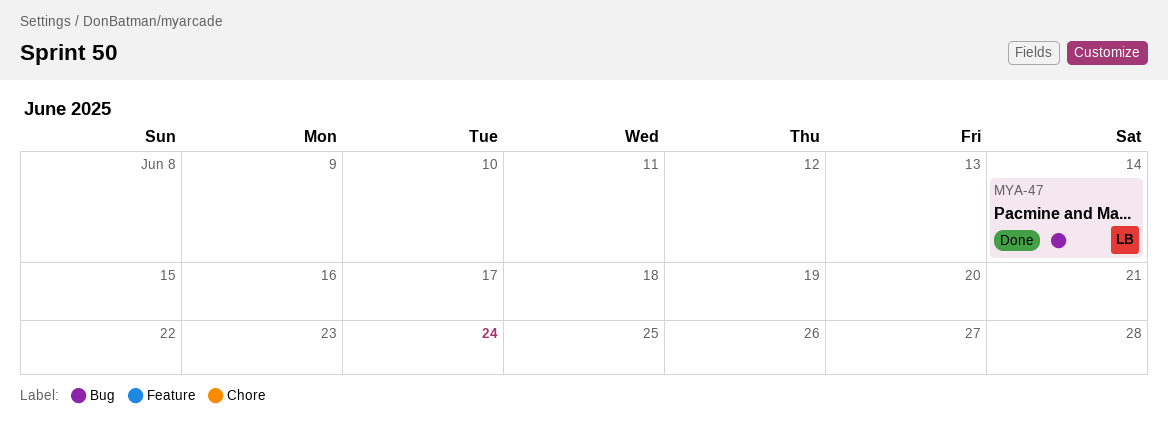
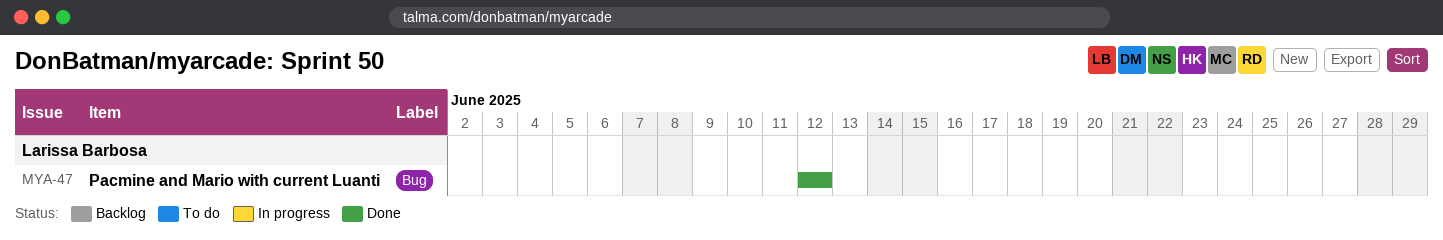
MYA-47, due: Jun 14 -> Jun 12

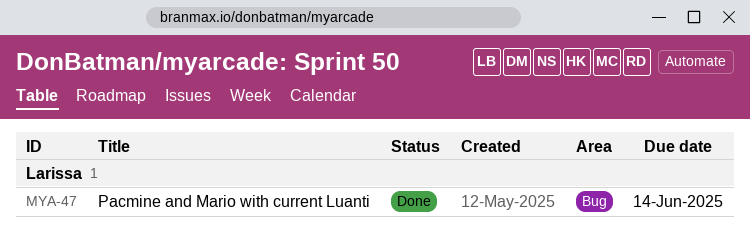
MYA-47, due: Jun 12 -> Jun 14

